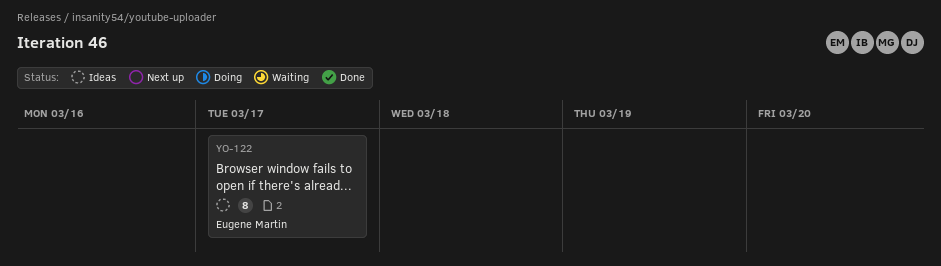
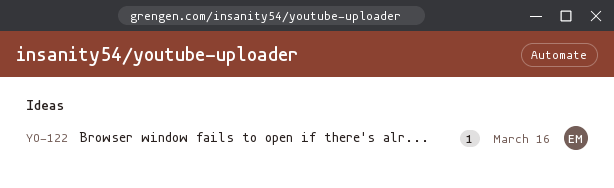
YO-122, estimate: 8 -> 1
YO-122, due: Mar 17 -> Mar 16

